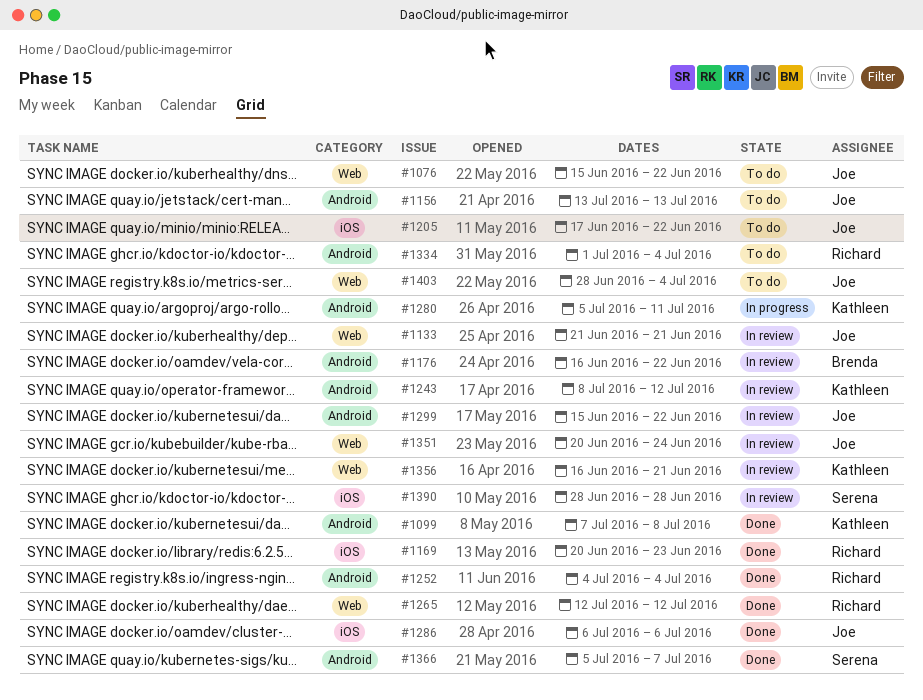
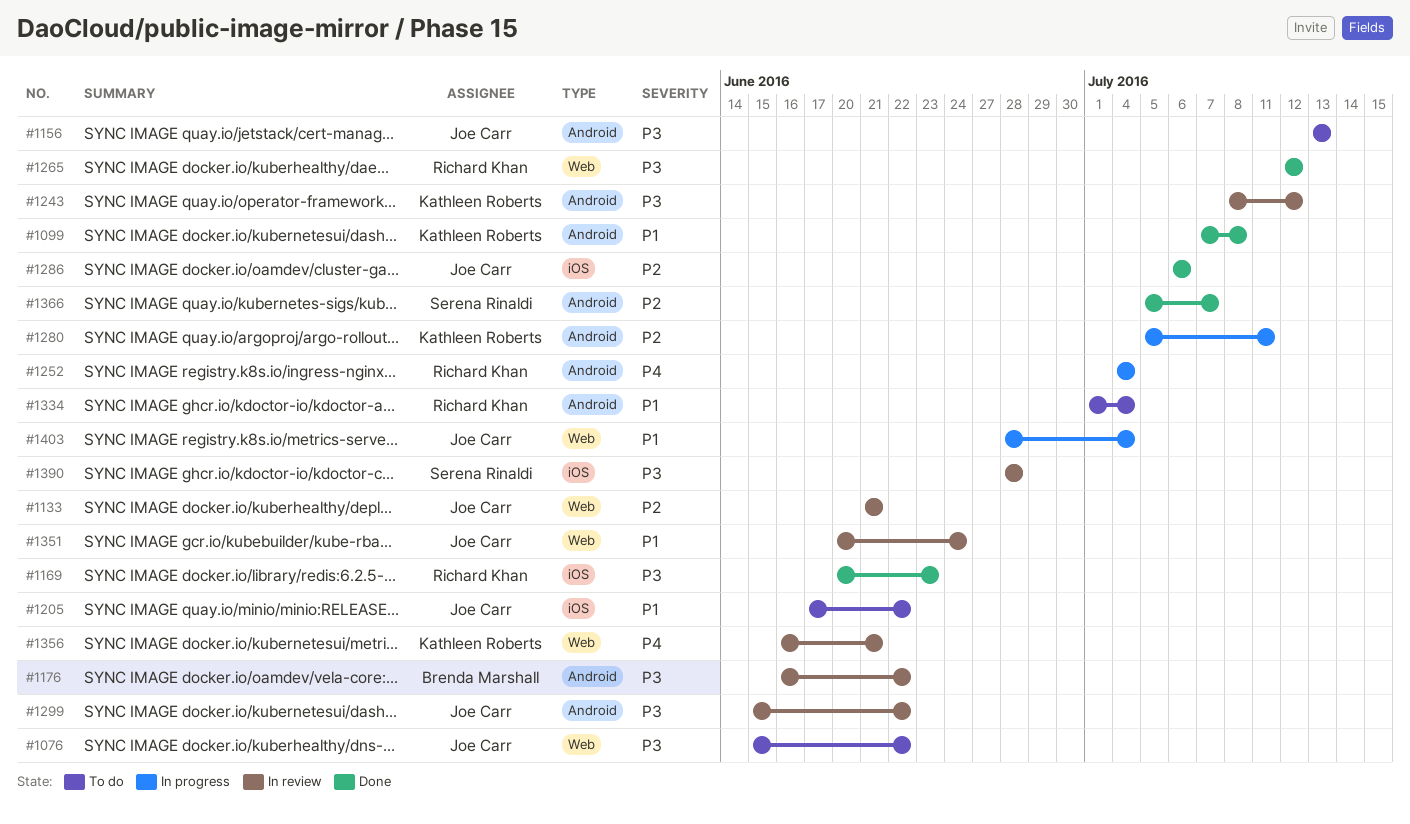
#1252, status: Done -> In progress
#1403, status: To do -> In progress

